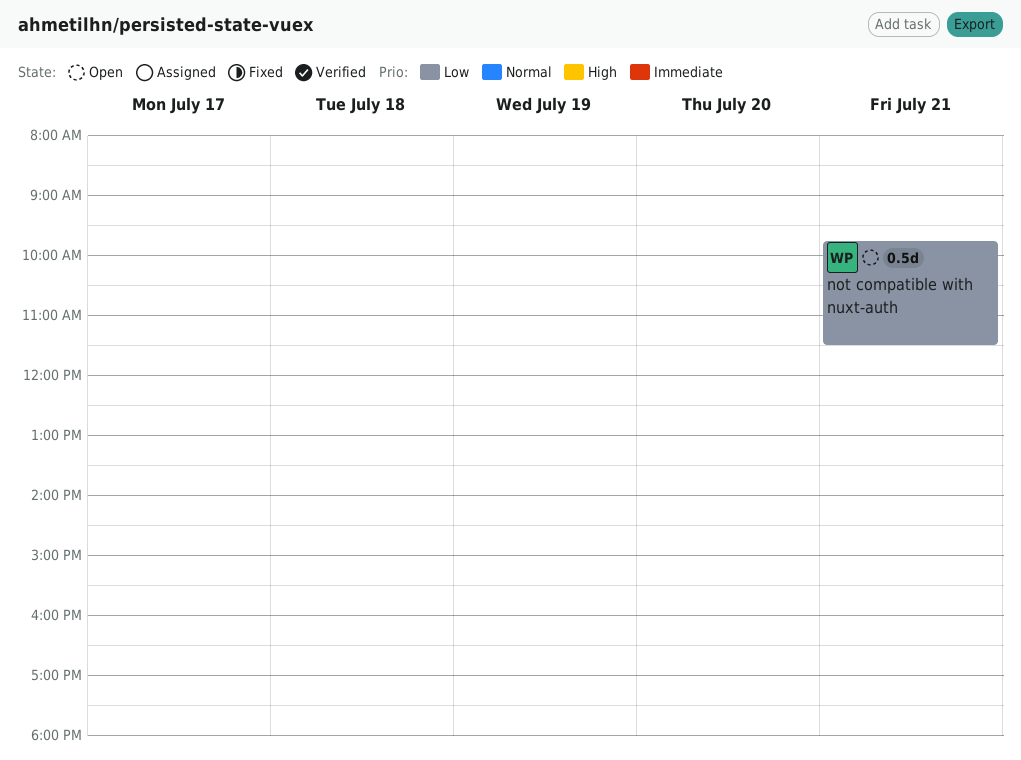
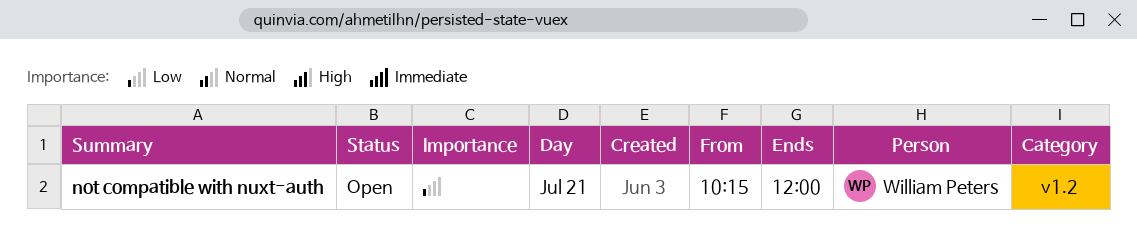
not compatible with nuxt-auth, begins: 09:45 -> 10:15
not compatible with nuxt-auth, ends: 11:30 -> 12:00

